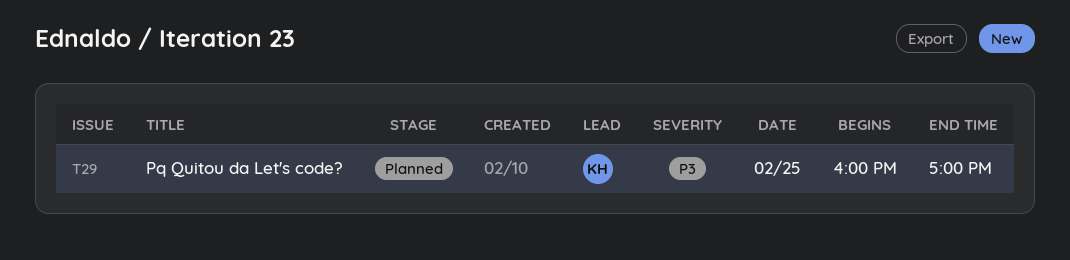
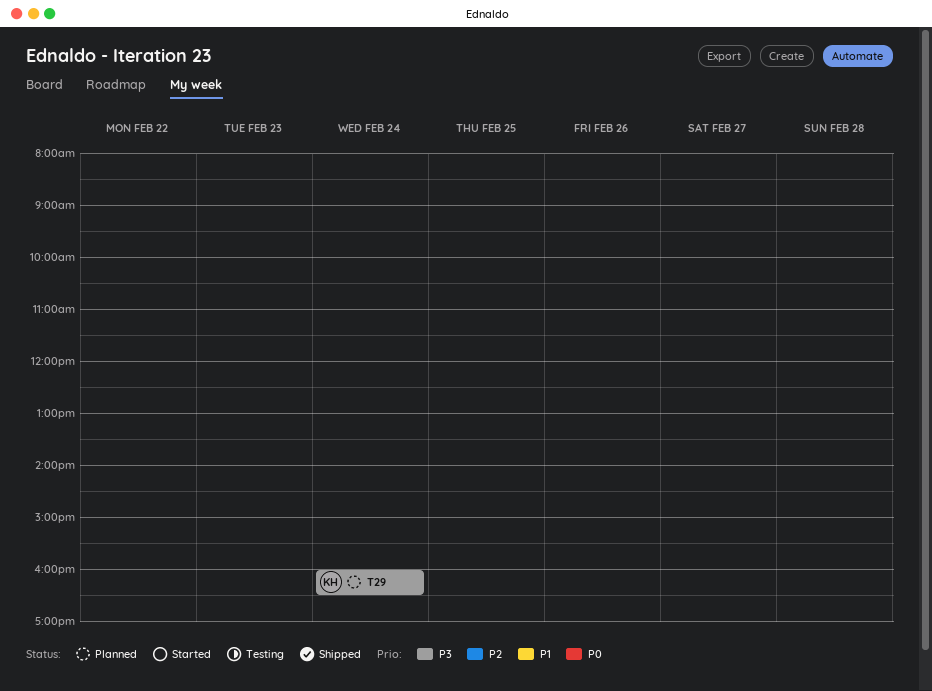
T29, day: Feb 25 -> Feb 24
T29, ends: 17:00 -> 16:30

